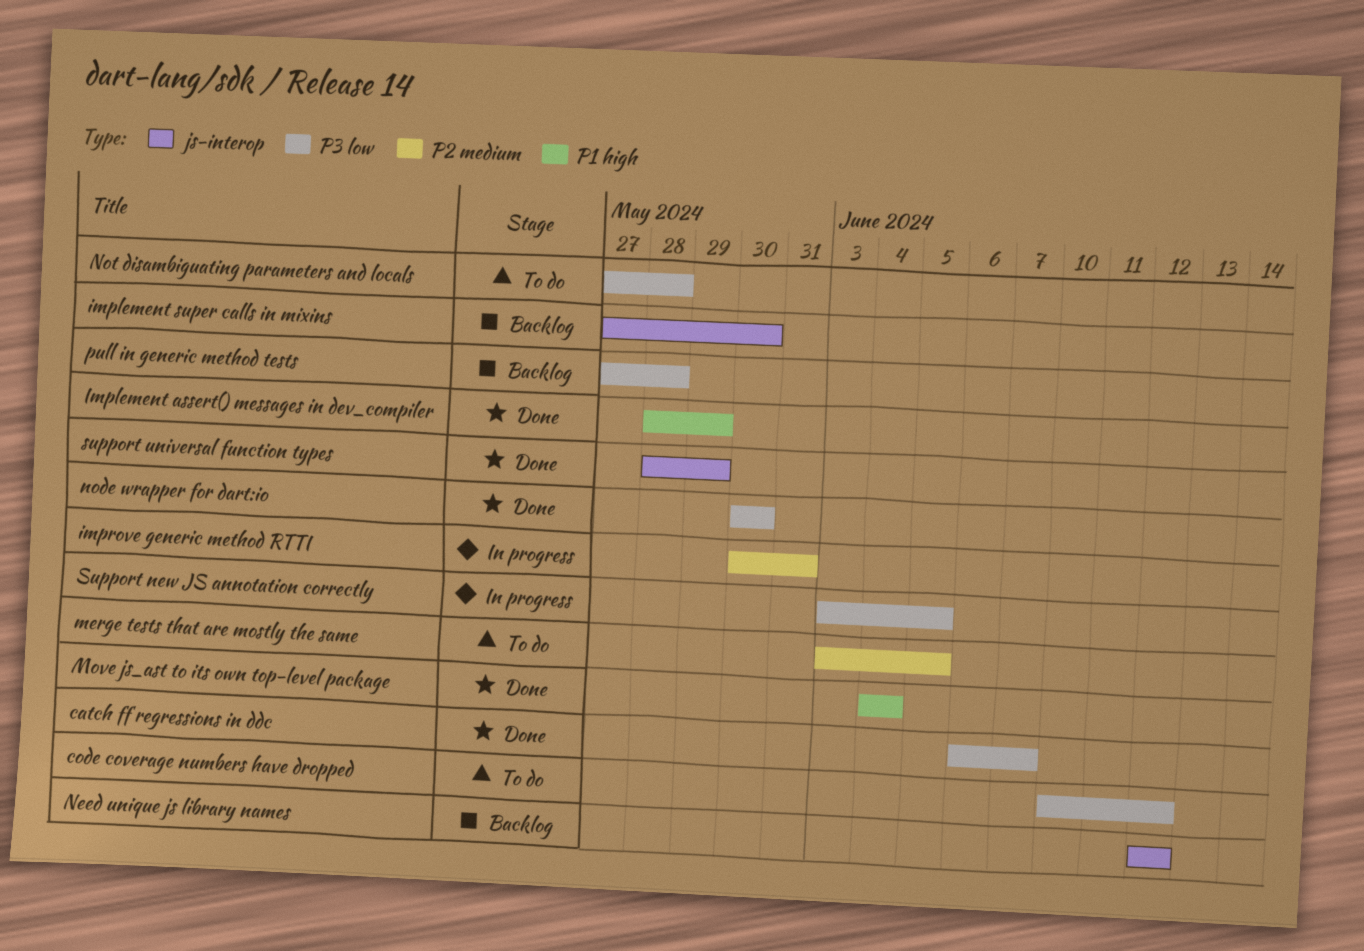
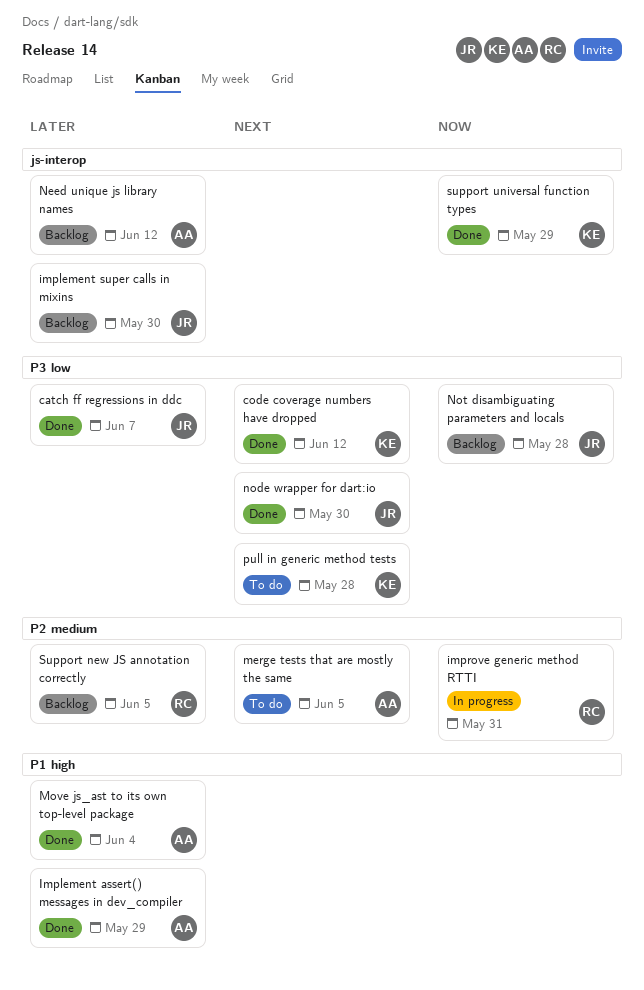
code coverage numbers have dropped, status: To do -> Done
Not disambiguating parameters and locals, status: To do -> Backlog
pull in generic method tests, status: Backlog -> To do
Support new JS annotation correctly, status: In progress -> Backlog
Support new JS annotation correctly, label: P3 low -> P2 medium

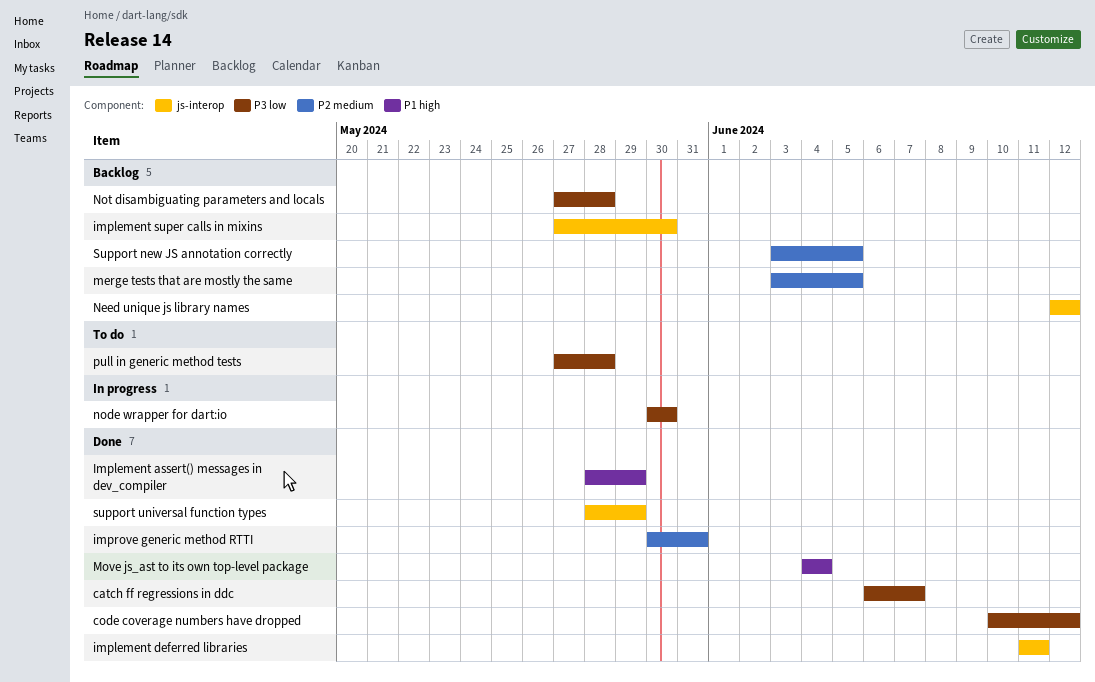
implement deferred libraries: none -> present
improve generic method RTTI, status: In progress -> Done
merge tests that are mostly the same, status: To do -> Backlog
node wrapper for dart:io, status: Done -> In progress

